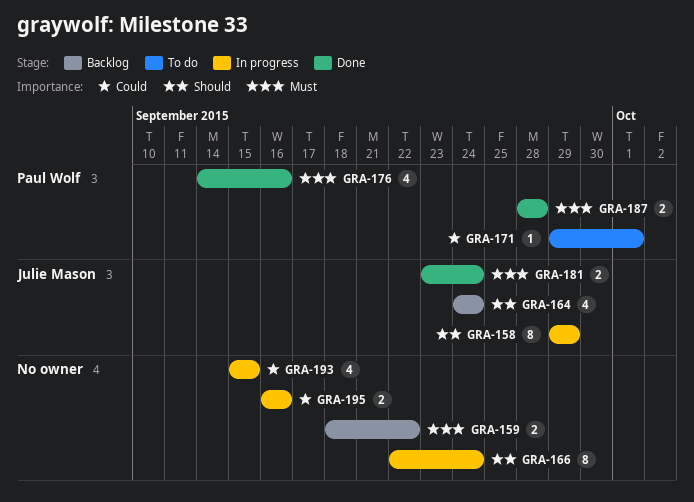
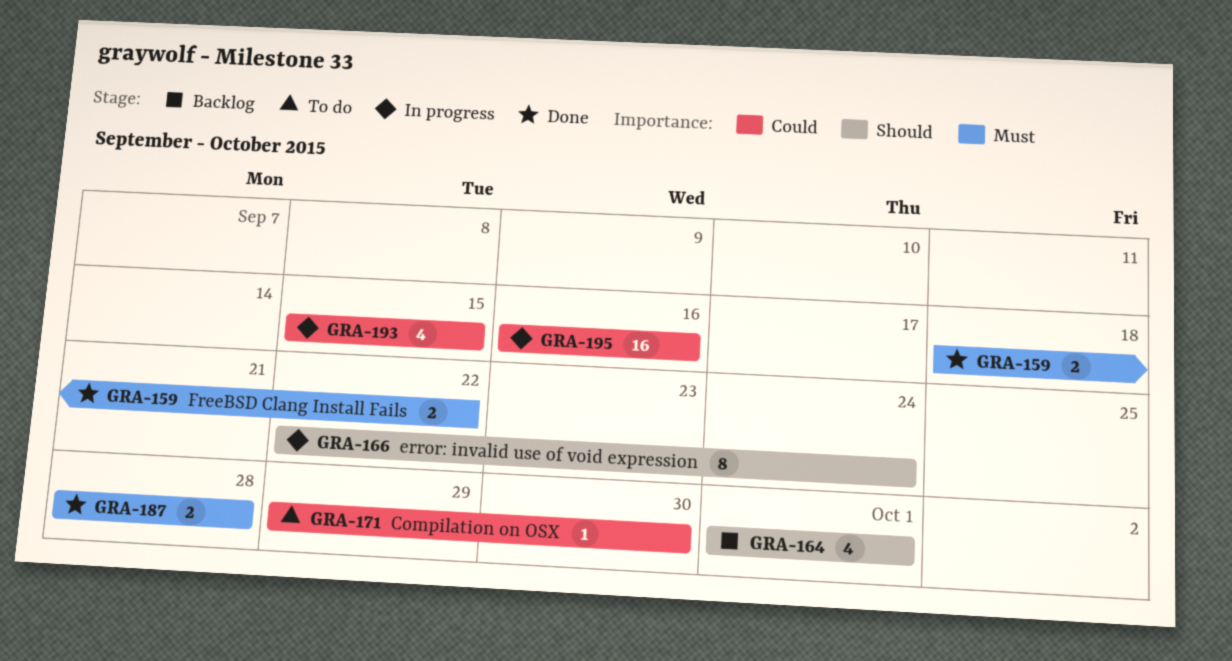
GRA-158: present -> none
GRA-159, status: Backlog -> Done
GRA-164, start: Sep 24 -> Oct 1
GRA-164, due: Sep 24 -> Oct 1
GRA-171, due: Oct 1 -> Sep 30
GRA-176: present -> none
GRA-181: present -> none
GRA-195, estimate: 2 -> 16

